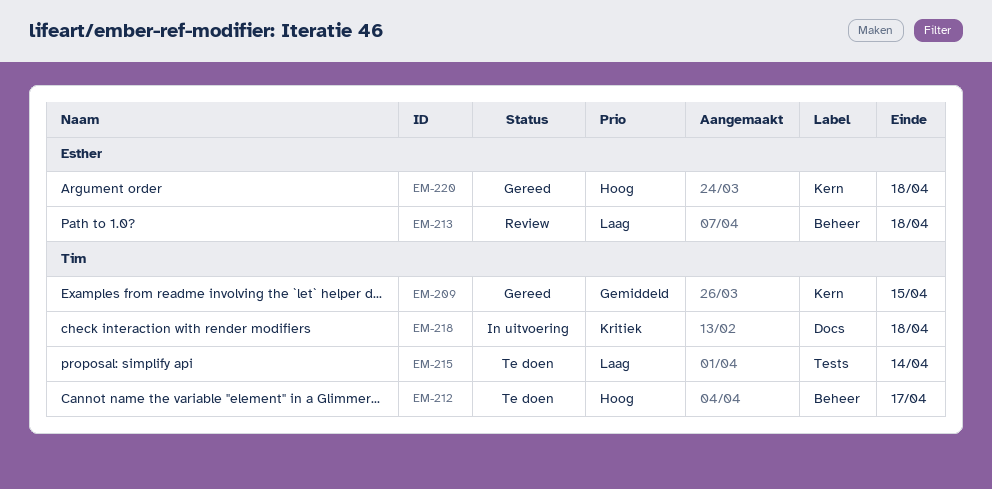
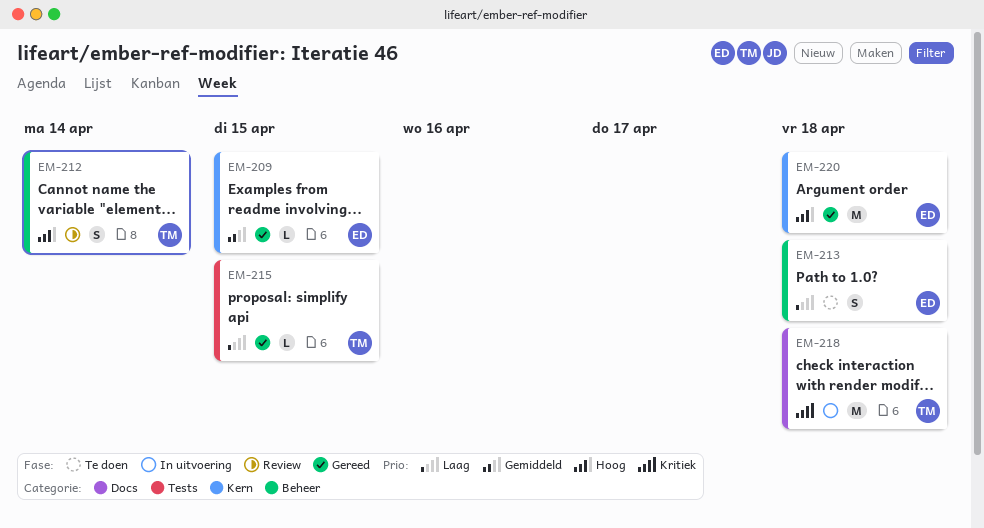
EM-209, owner: Tim -> Esther
EM-212, status: Te doen -> Review
EM-212, due: Apr 17 -> Apr 14
EM-213, status: Review -> Te doen
EM-215, status: Te doen -> Gereed
EM-215, due: Apr 14 -> Apr 15

